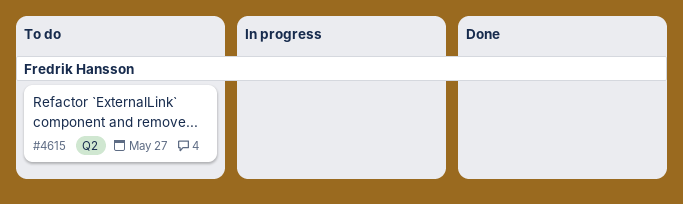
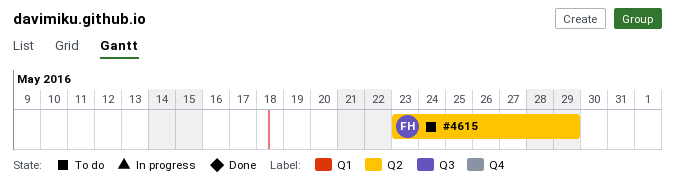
#4615, due: May 27 -> May 29

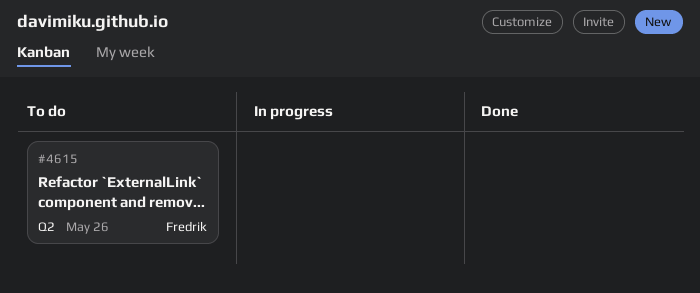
#4615, due: May 29 -> May 26

